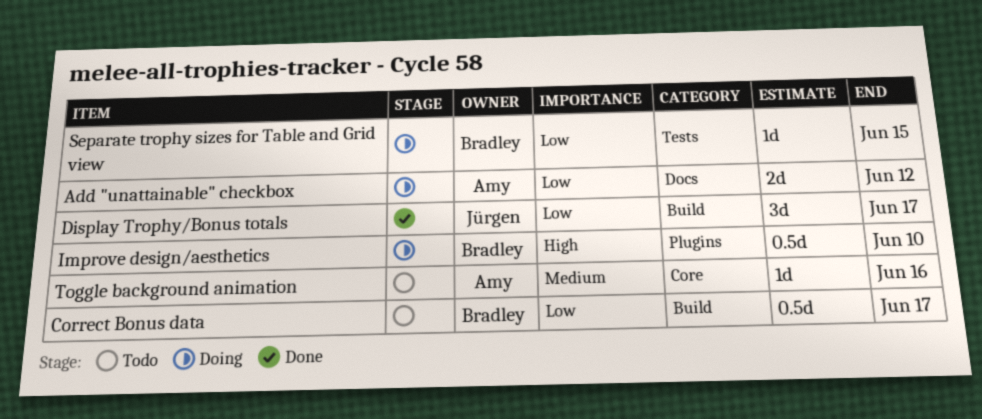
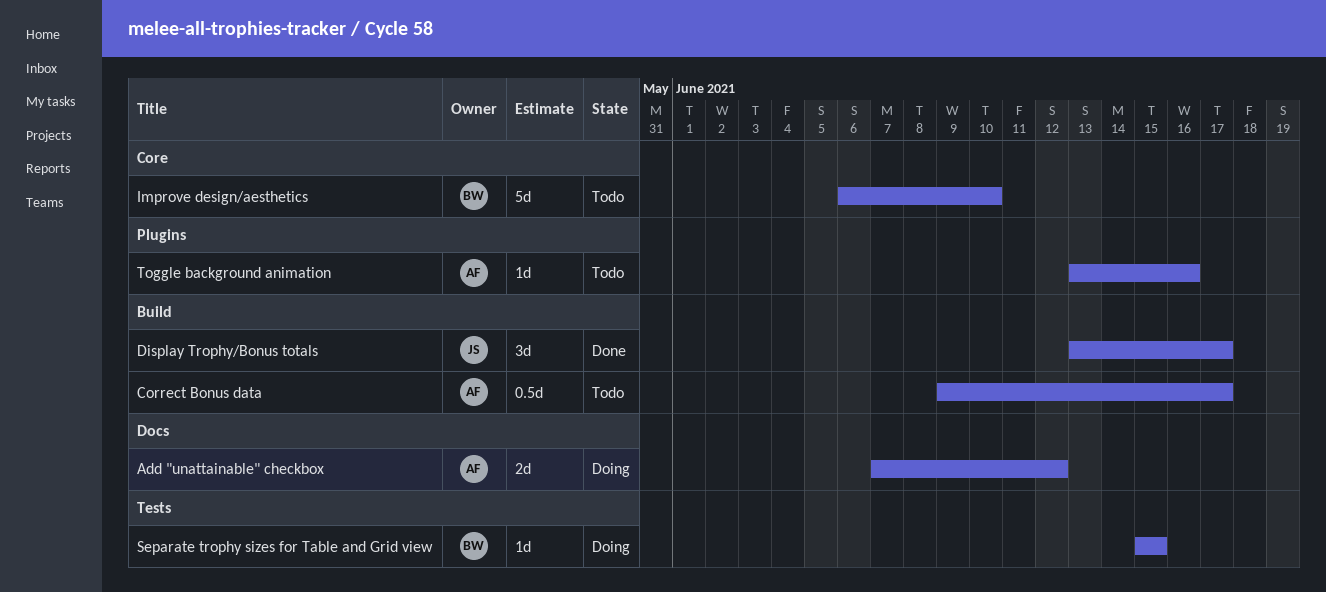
Correct Bonus data, owner: Bradley -> Amy
Improve design/aesthetics, status: Doing -> Todo
Improve design/aesthetics, label: Plugins -> Core
Improve design/aesthetics, estimate: 0.5d -> 5d
Toggle background animation, label: Core -> Plugins

